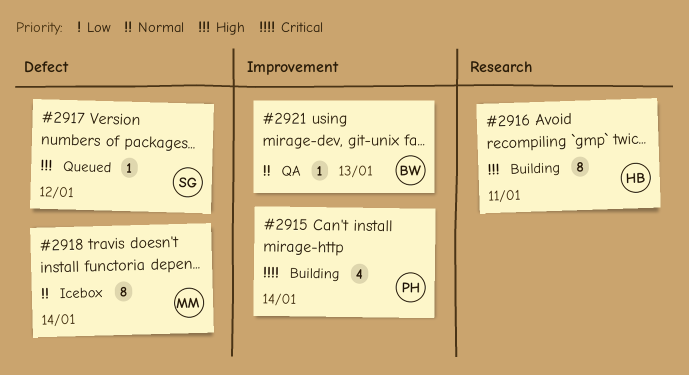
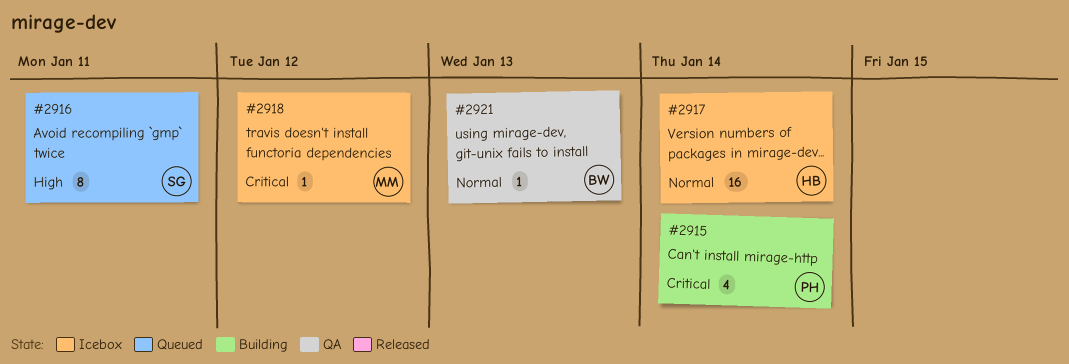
#2916, status: Building -> Queued
#2916, owner: HB -> SG
#2917, status: Queued -> Icebox
#2917, owner: SG -> HB
#2917, priority: High -> Normal
#2917, estimate: 1 -> 16
#2917, due: Jan 12 -> Jan 14
#2918, priority: Normal -> Critical
#2918, estimate: 8 -> 1
#2918, due: Jan 14 -> Jan 12

